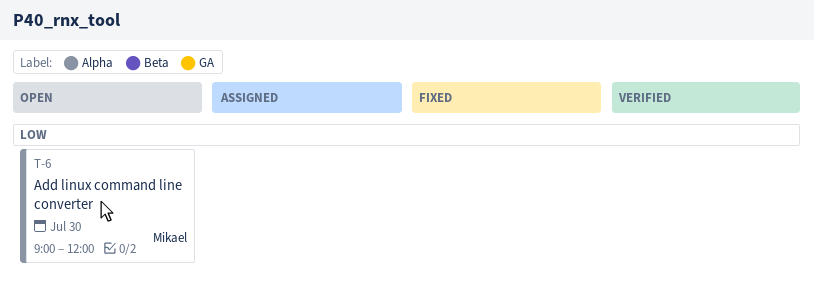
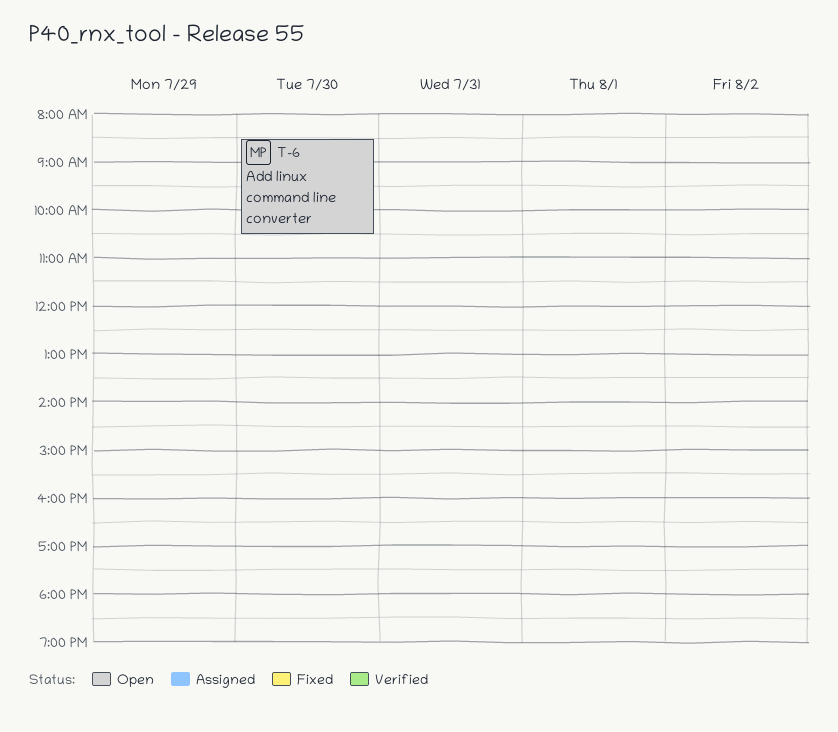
T-6, begins: 09:00 -> 08:30
T-6, ends: 12:00 -> 10:30

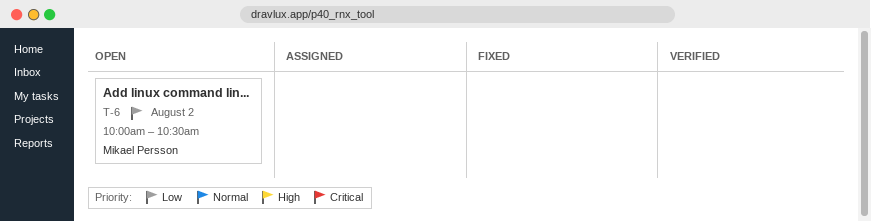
T-6, day: Jul 30 -> Aug 2
T-6, begins: 08:30 -> 10:00

